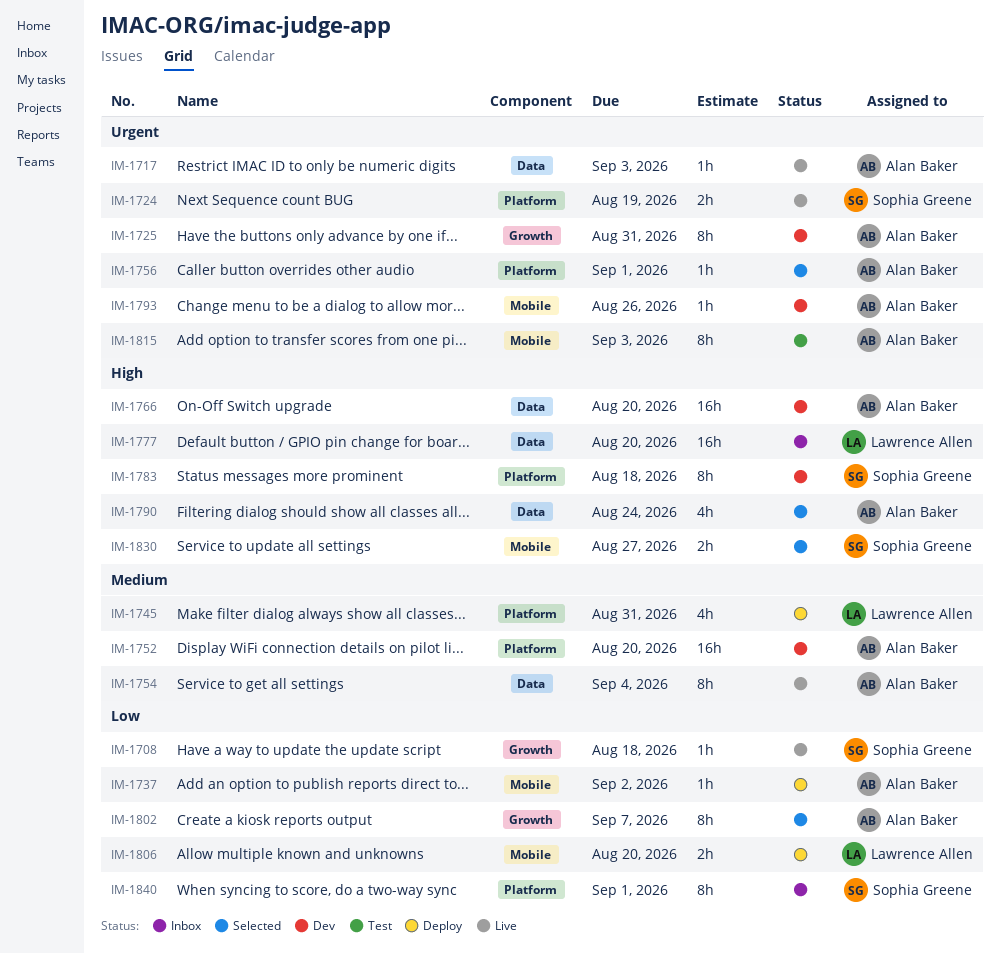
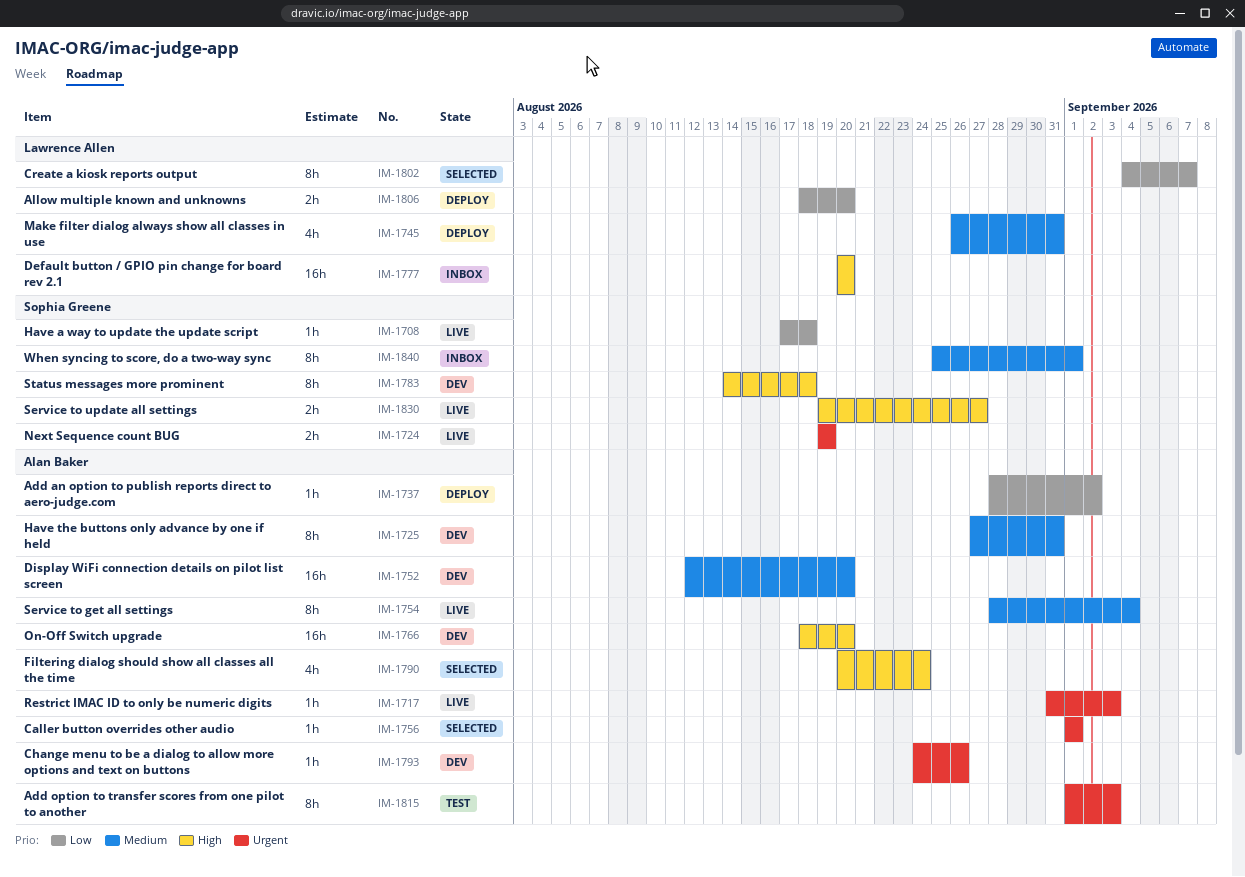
IM-1725, priority: Urgent -> Medium
IM-1802, owner: Alan Baker -> Lawrence Allen
IM-1830, status: Selected -> Live
IM-1840, priority: Low -> Medium

